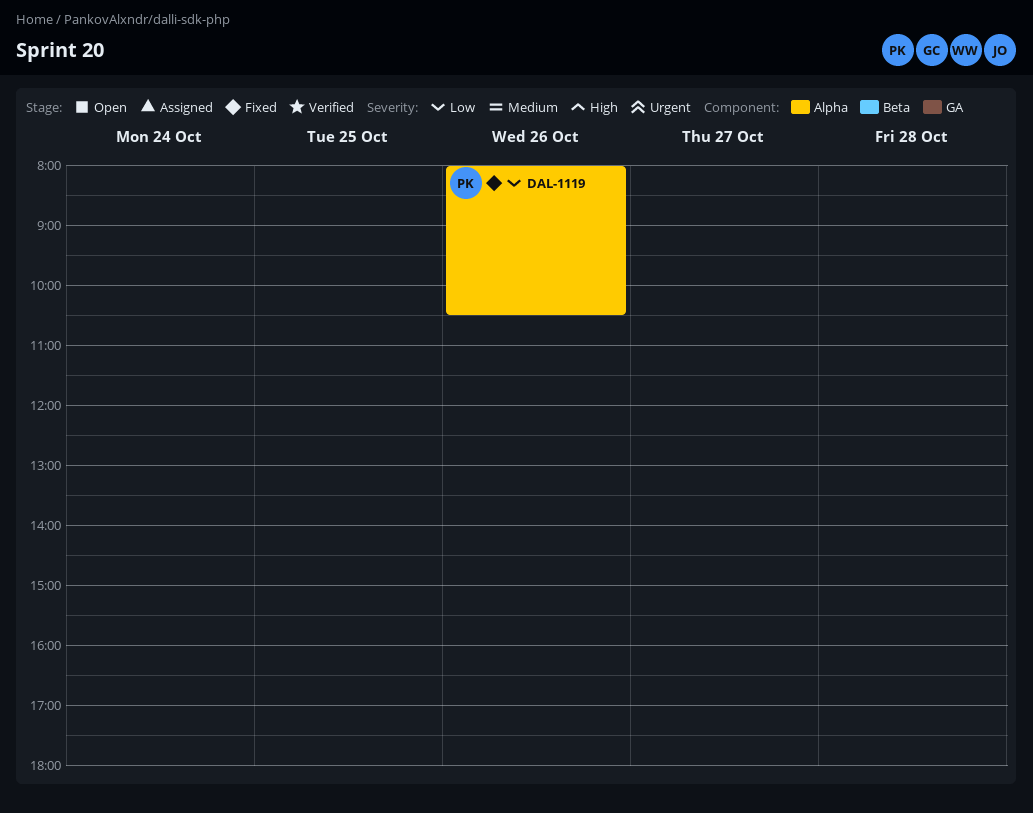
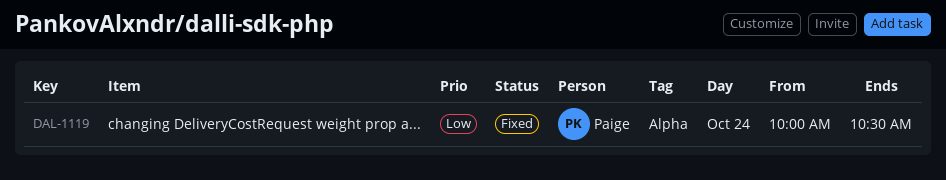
DAL-1119, day: Oct 26 -> Oct 24
DAL-1119, begins: 08:00 -> 10:00

